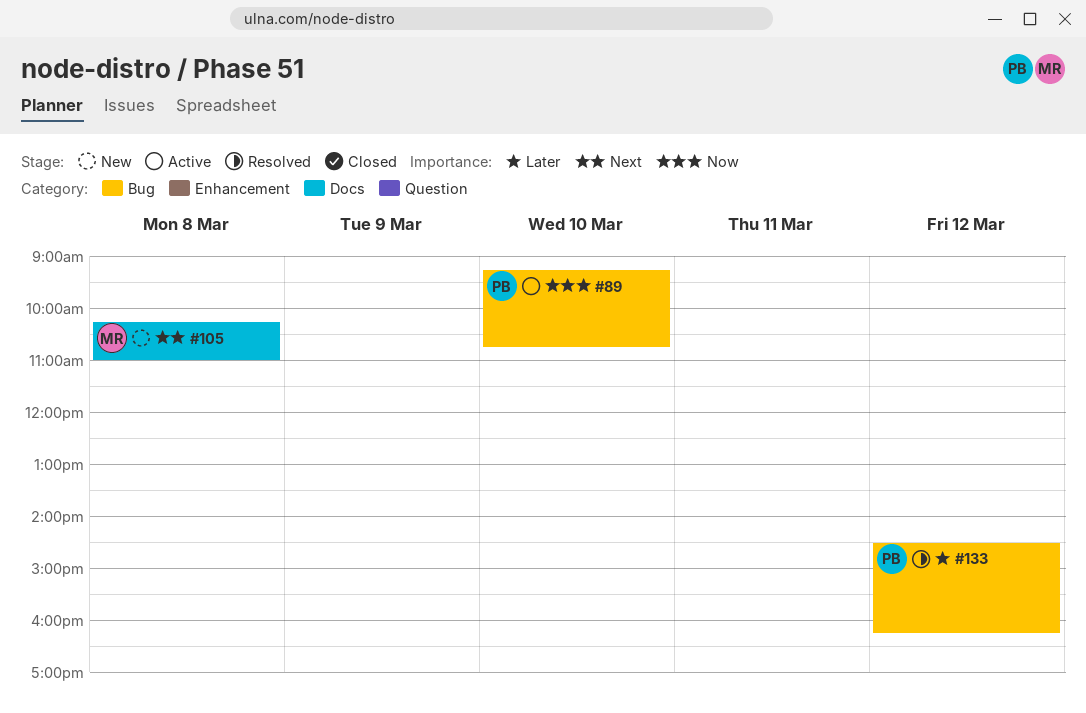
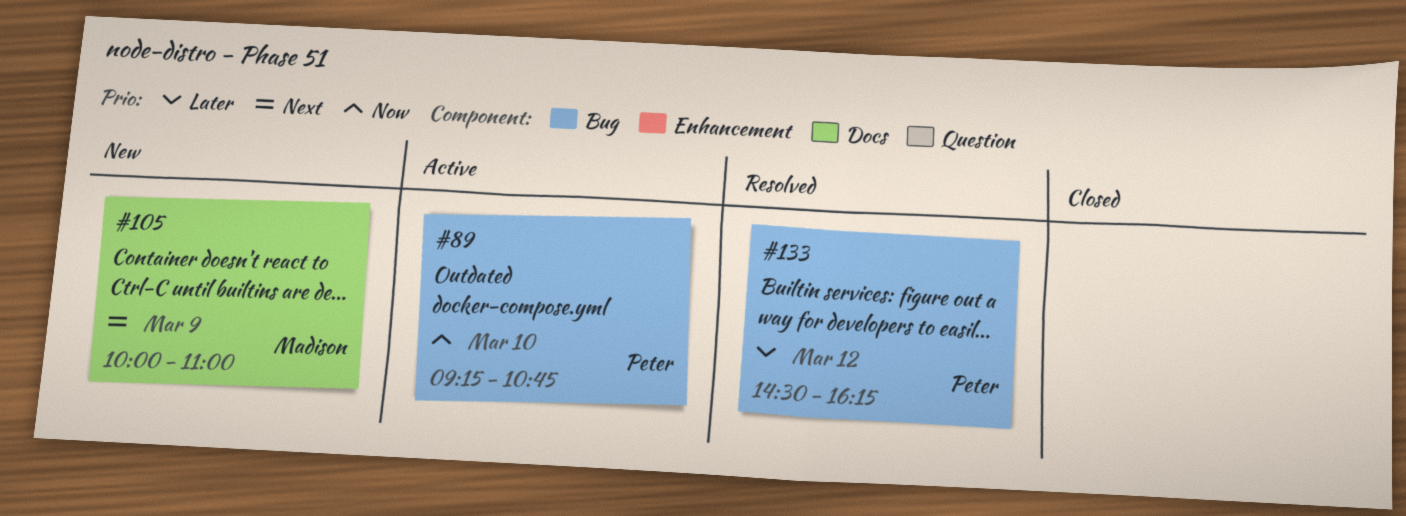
#105, day: Mar 8 -> Mar 9
#105, begins: 10:15 -> 10:00

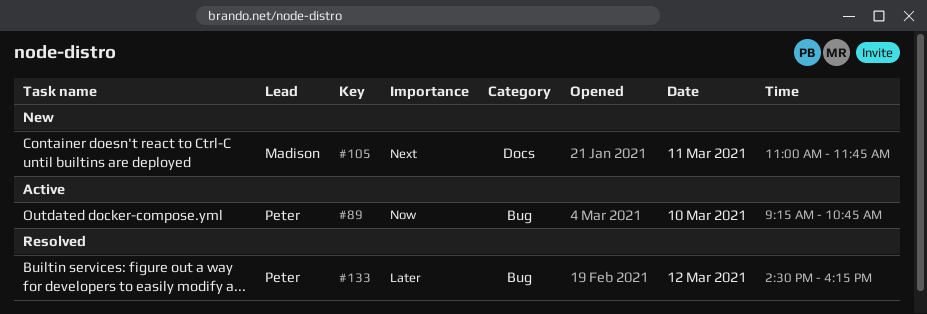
#105, day: Mar 9 -> Mar 11
#105, begins: 10:00 -> 11:00
#105, ends: 11:00 -> 11:45

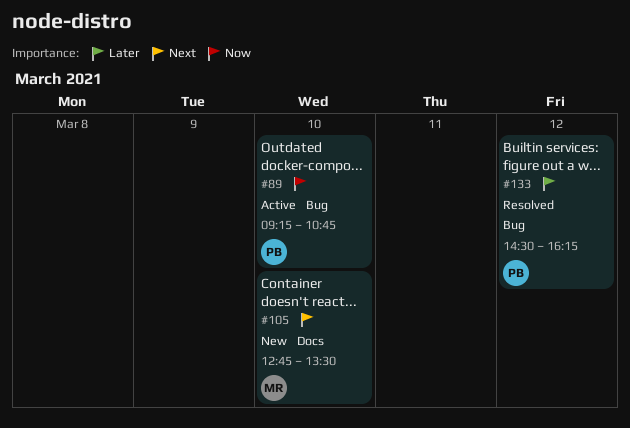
#105, day: Mar 11 -> Mar 10
#105, begins: 11:00 -> 12:45
#105, ends: 11:45 -> 13:30

